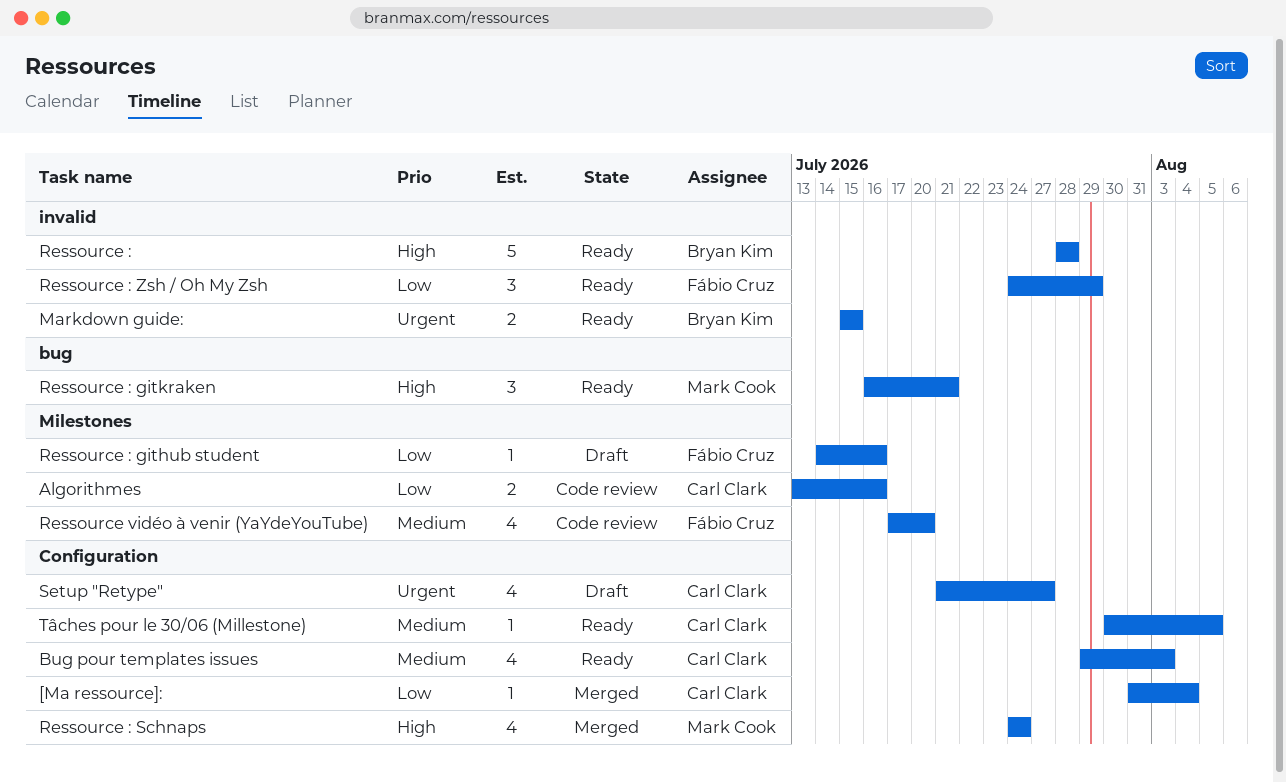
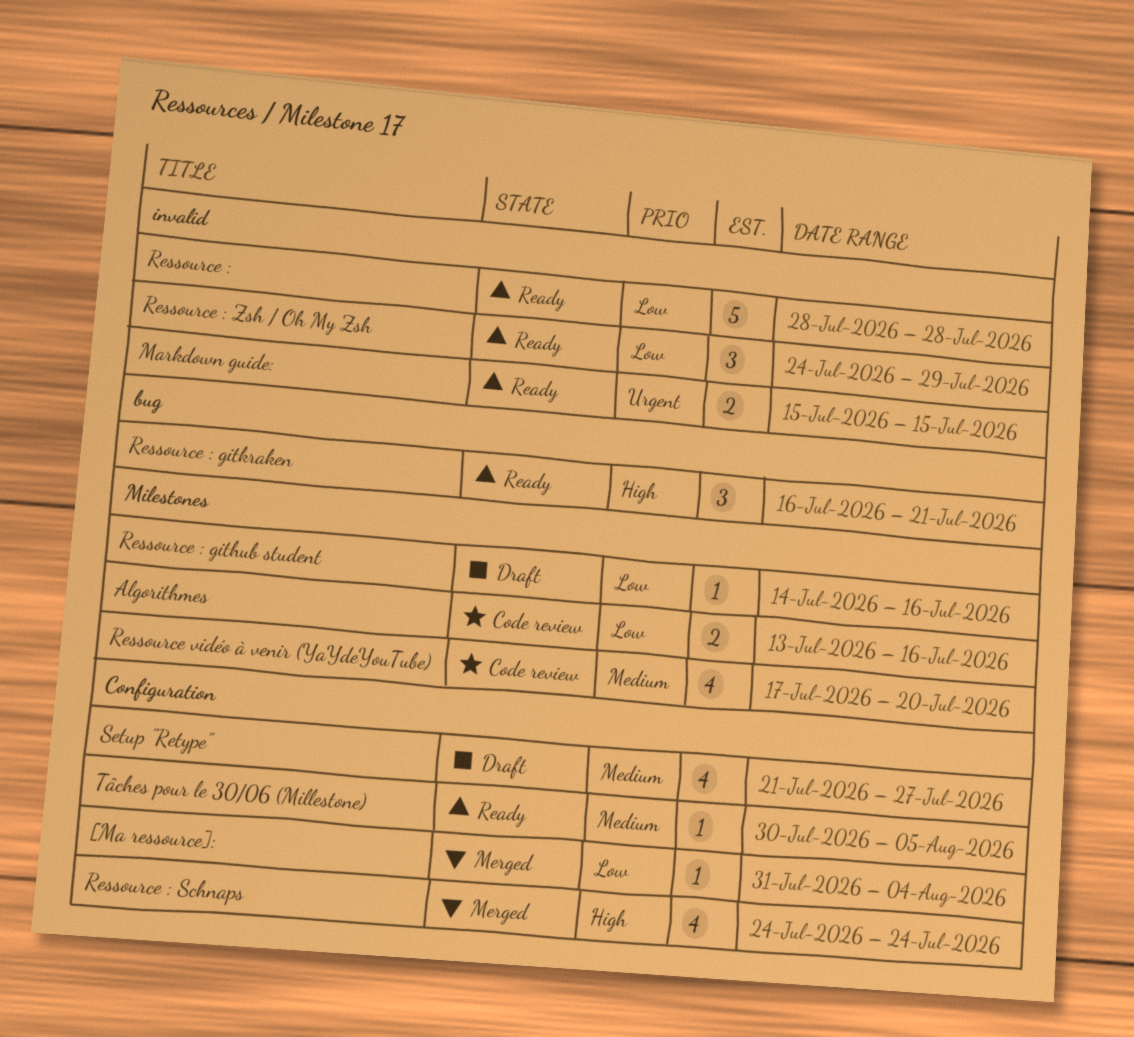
Bug pour templates issues: present -> none
Ressource :, priority: High -> Low
Setup "Retype", priority: Urgent -> Medium

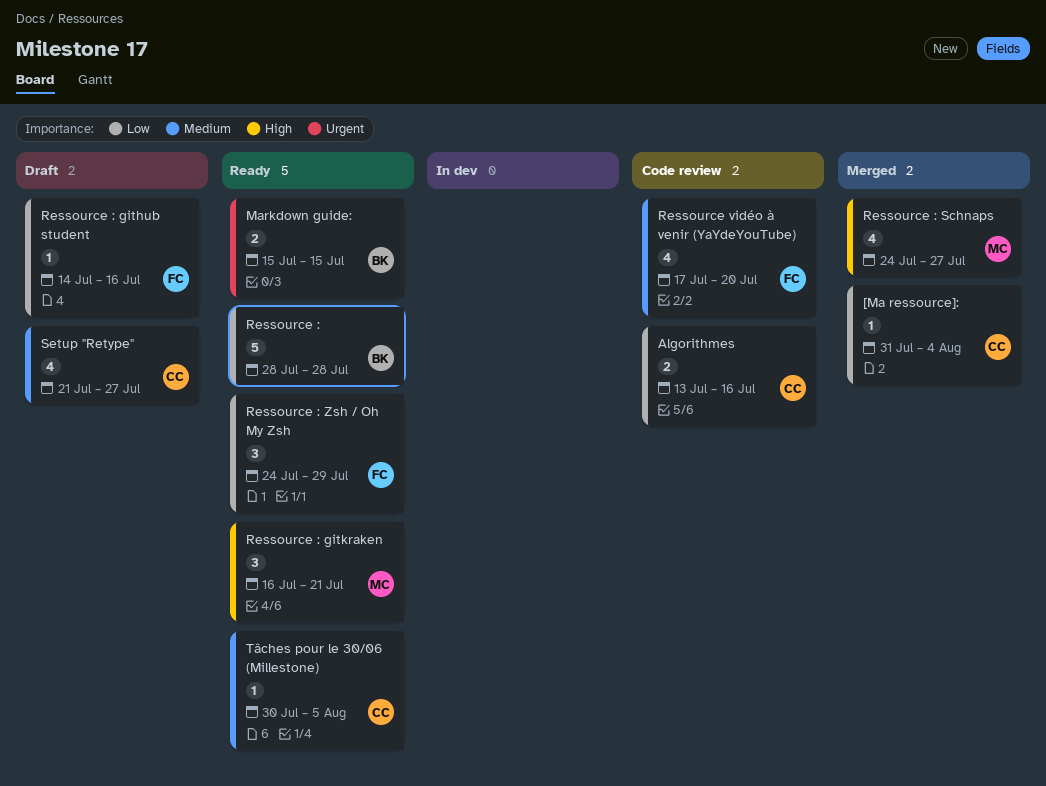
Ressource : Schnaps, due: Jul 24 -> Jul 27

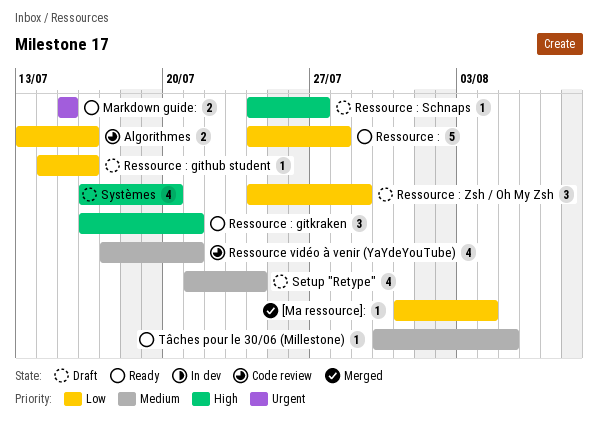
Ressource :, start: Jul 28 -> Jul 24
Ressource : Schnaps, status: Merged -> Draft
Ressource : Schnaps, estimate: 4 -> 1
Ressource : Zsh / Oh My Zsh, status: Ready -> Draft
Ressource vidéo à venir (YaYdeYouTube), due: Jul 20 -> Jul 21
Setup "Retype", due: Jul 27 -> Jul 24
Systèmes: none -> present

